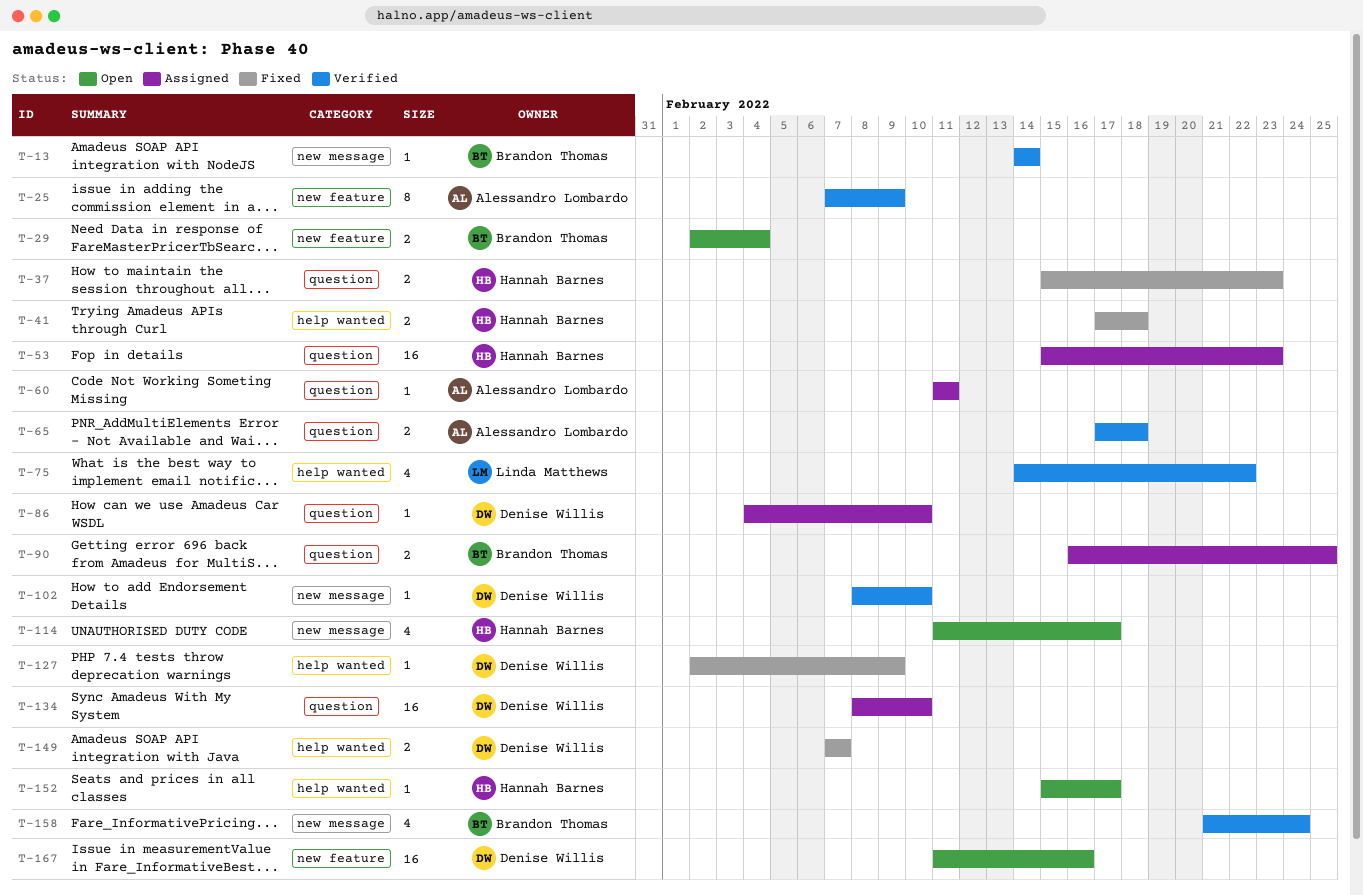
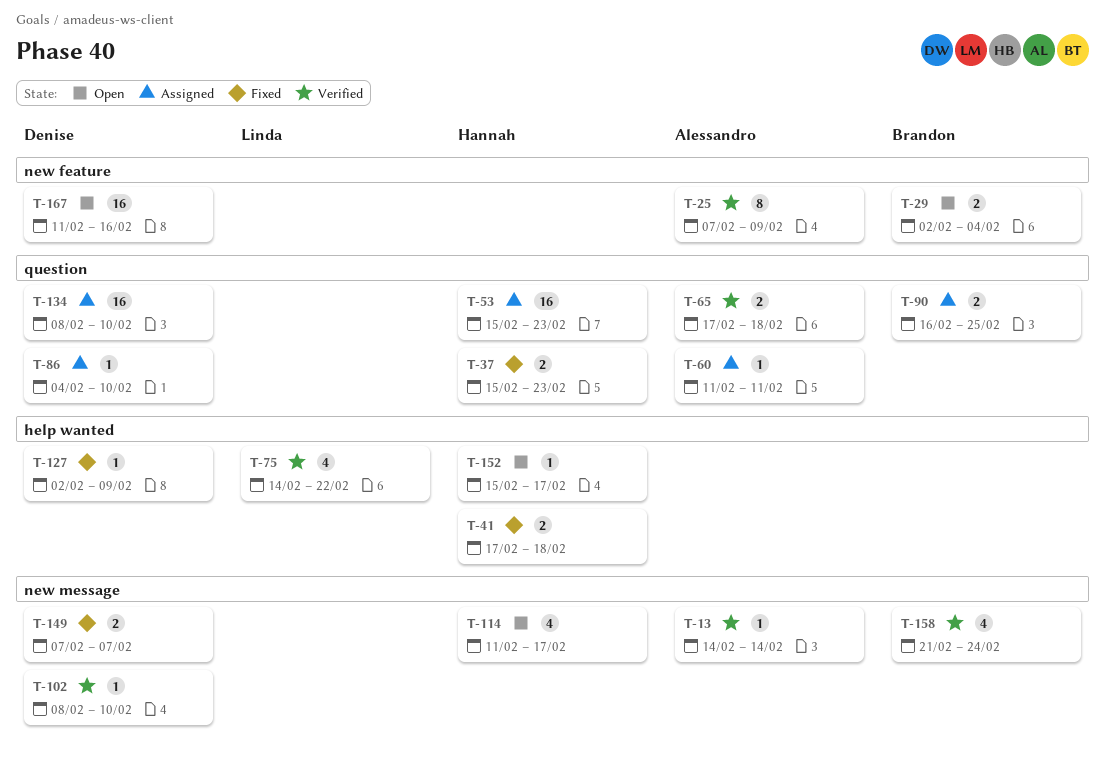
T-13, owner: Brandon Thomas -> Alessandro Lombardo
T-149, label: help wanted -> new message

